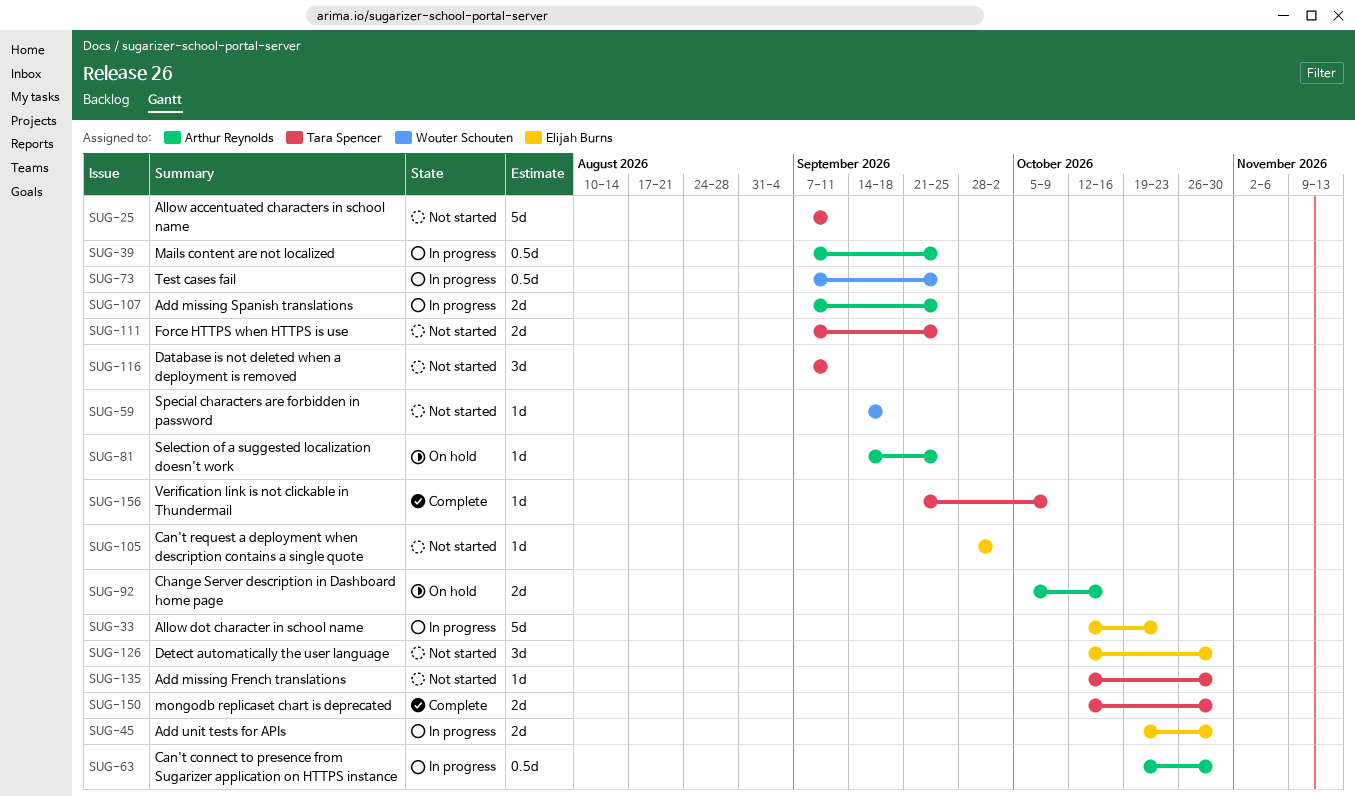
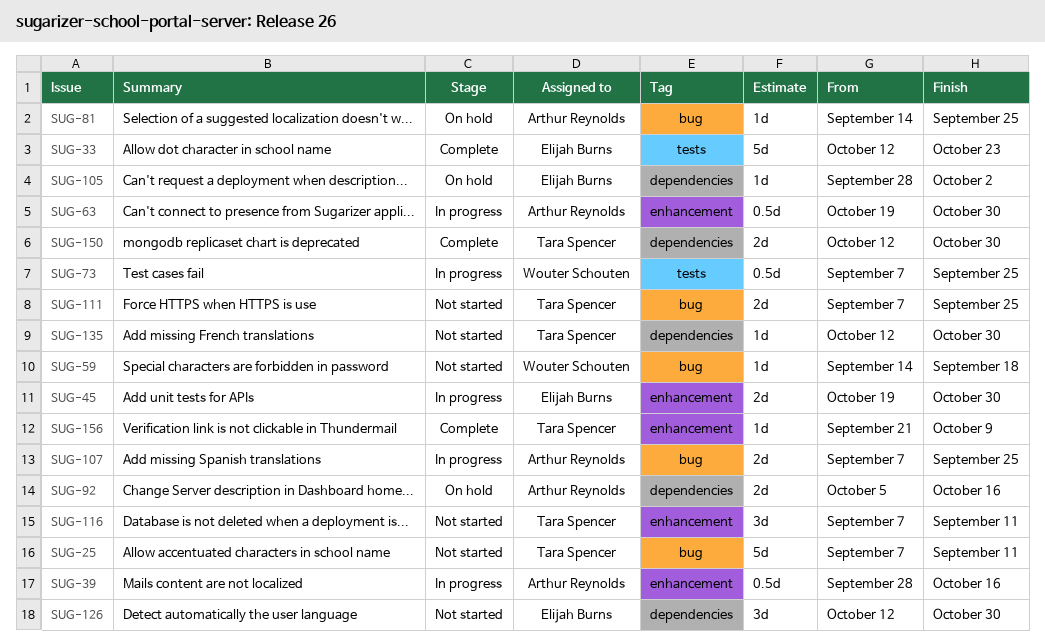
SUG-33, status: In progress -> Complete
SUG-39, start: Sep 7 -> Sep 28
SUG-39, due: Sep 25 -> Oct 16
SUG-105, status: Not started -> On hold

